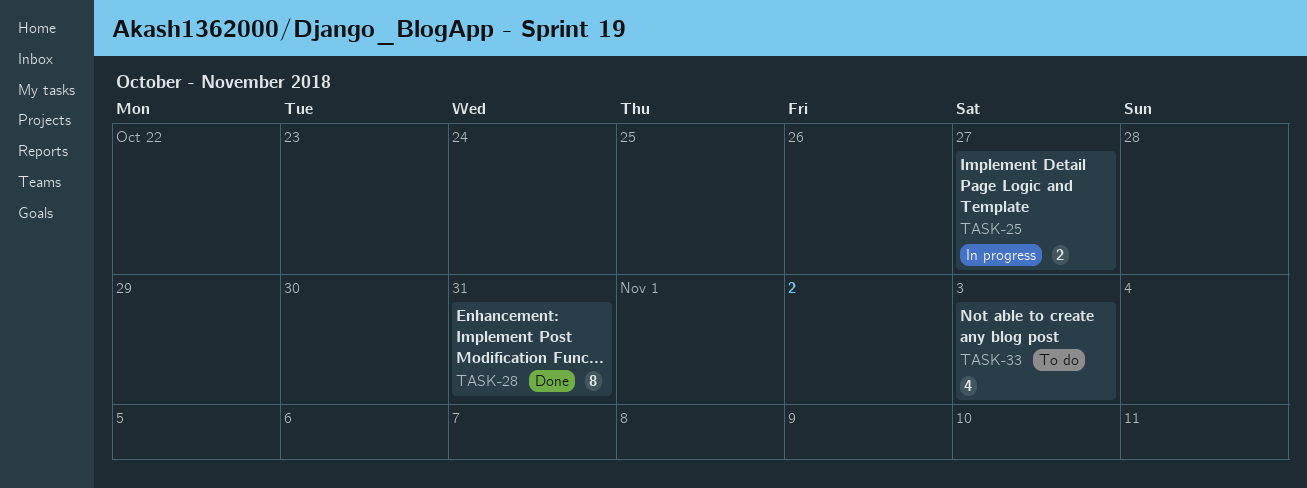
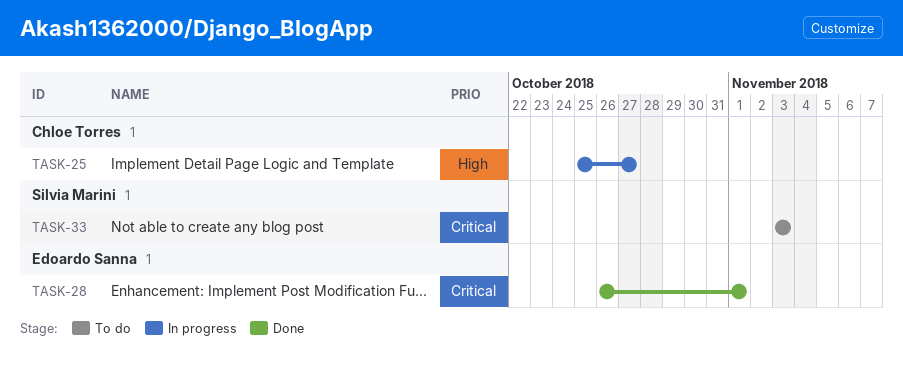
TASK-28, due: Oct 31 -> Nov 1

